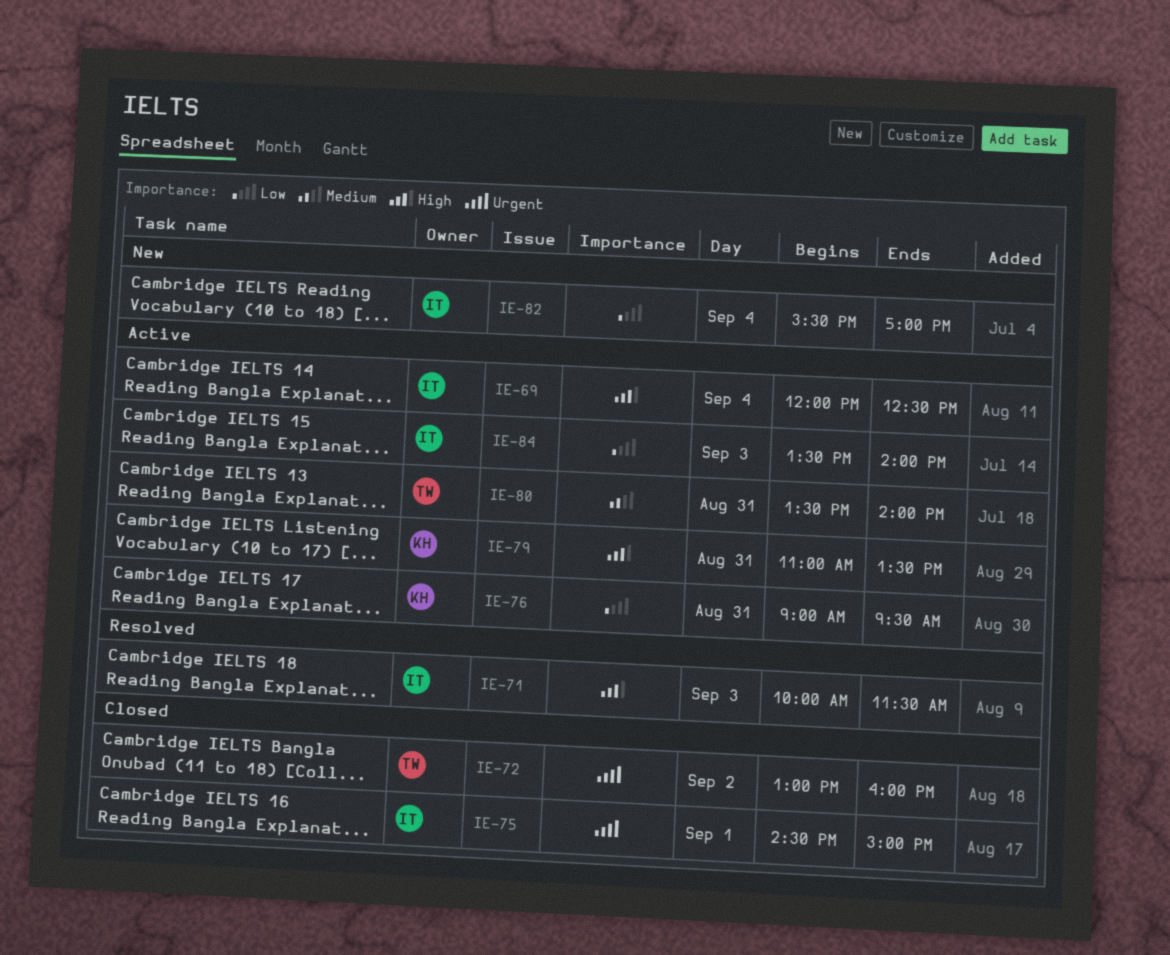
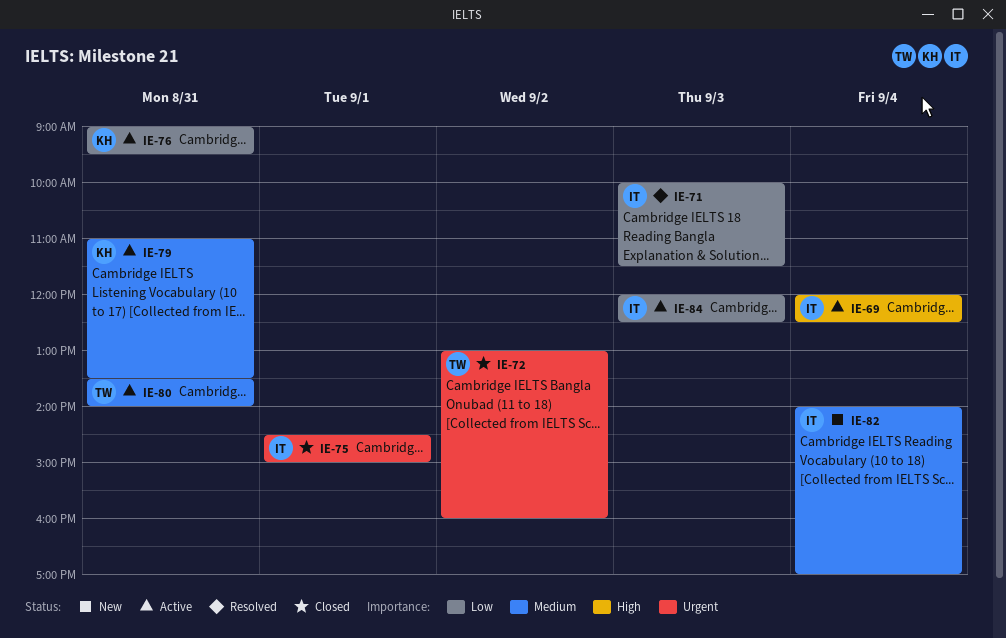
IE-71, priority: High -> Low
IE-79, priority: High -> Medium
IE-82, priority: Low -> Medium
IE-82, begins: 15:30 -> 14:00
IE-84, begins: 13:30 -> 12:00
IE-84, ends: 14:00 -> 12:30

